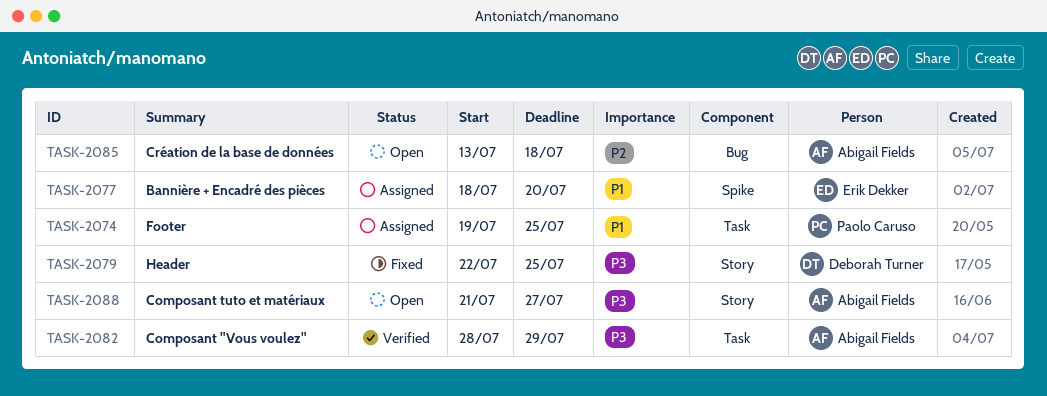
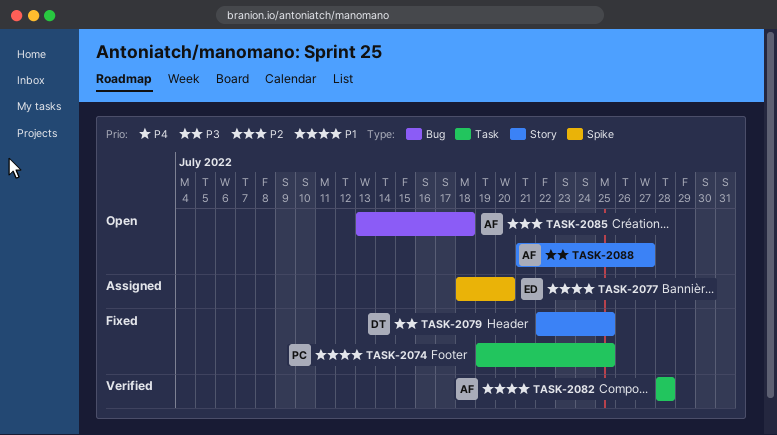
TASK-2074, status: Assigned -> Fixed
TASK-2082, priority: P3 -> P1
TASK-2082, due: Jul 29 -> Jul 28

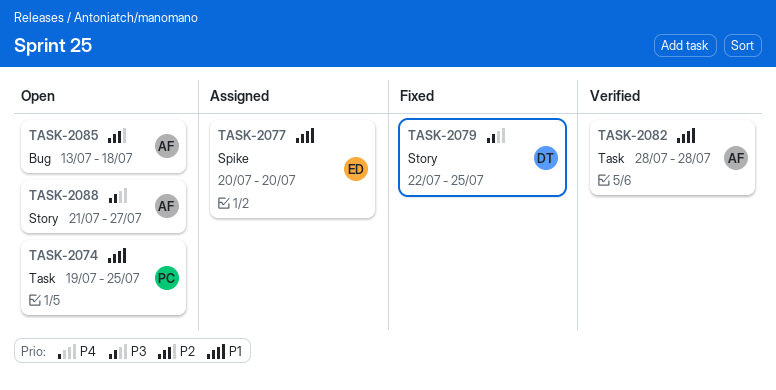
TASK-2074, status: Fixed -> Open
TASK-2077, start: Jul 18 -> Jul 20

